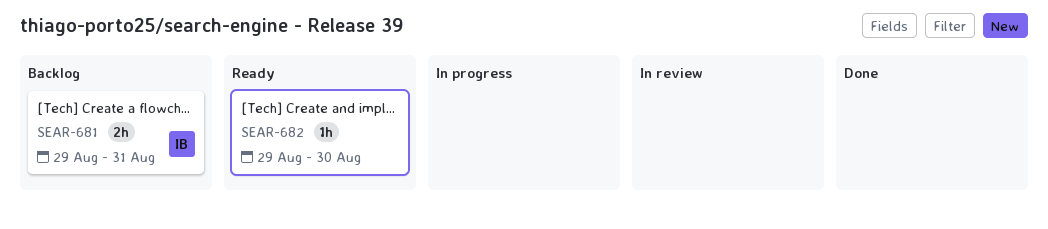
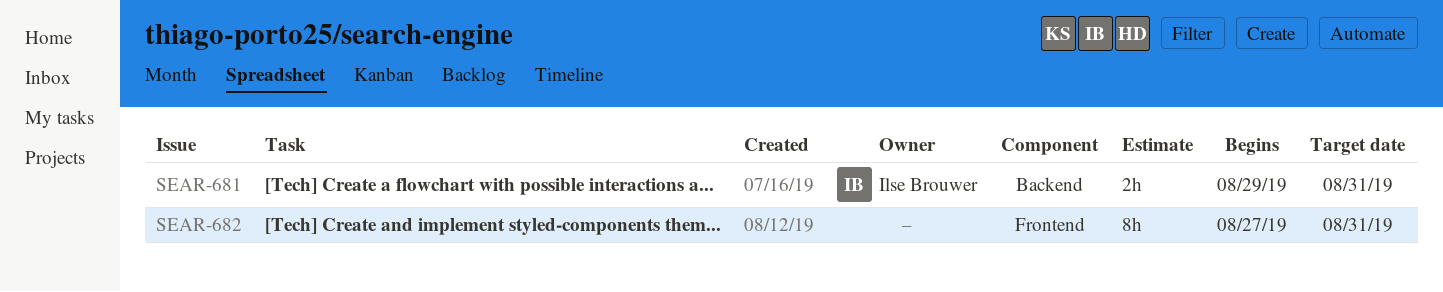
SEAR-682, estimate: 1h -> 8h
SEAR-682, start: Aug 29 -> Aug 27
SEAR-682, due: Aug 30 -> Aug 31

